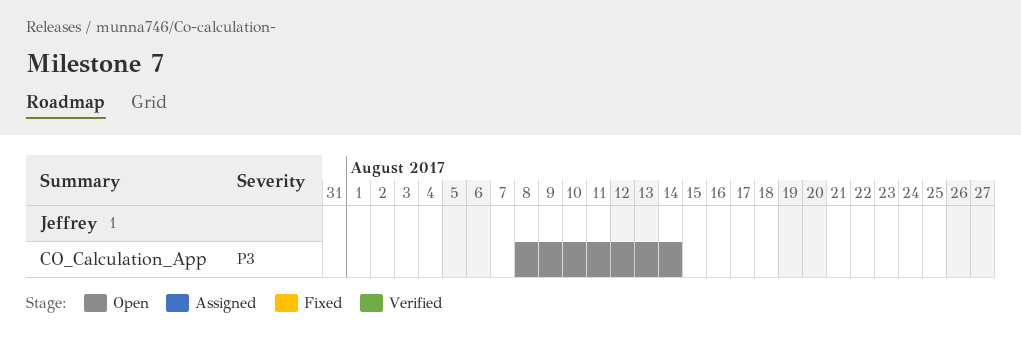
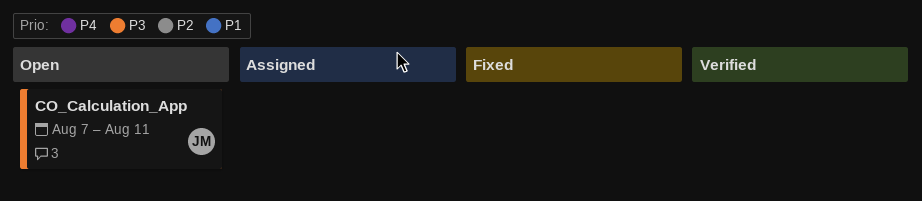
CO_Calculation_App, start: Aug 8 -> Aug 7
CO_Calculation_App, due: Aug 14 -> Aug 11

